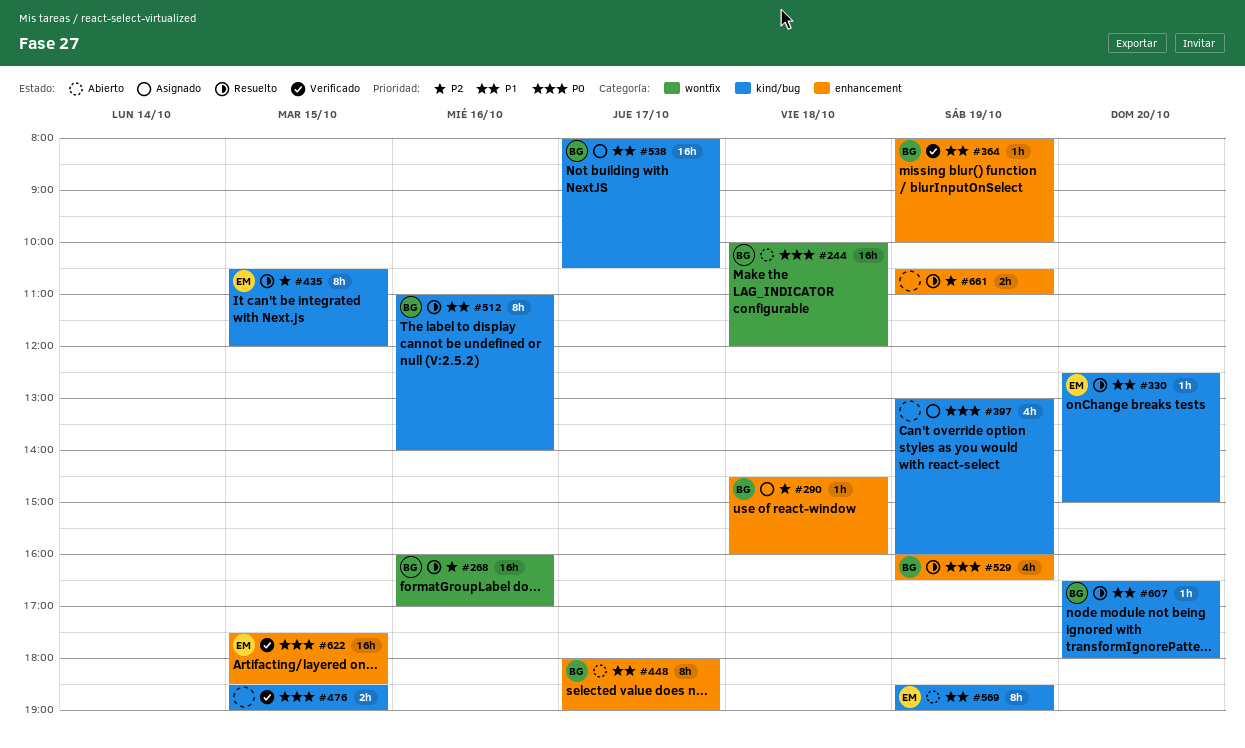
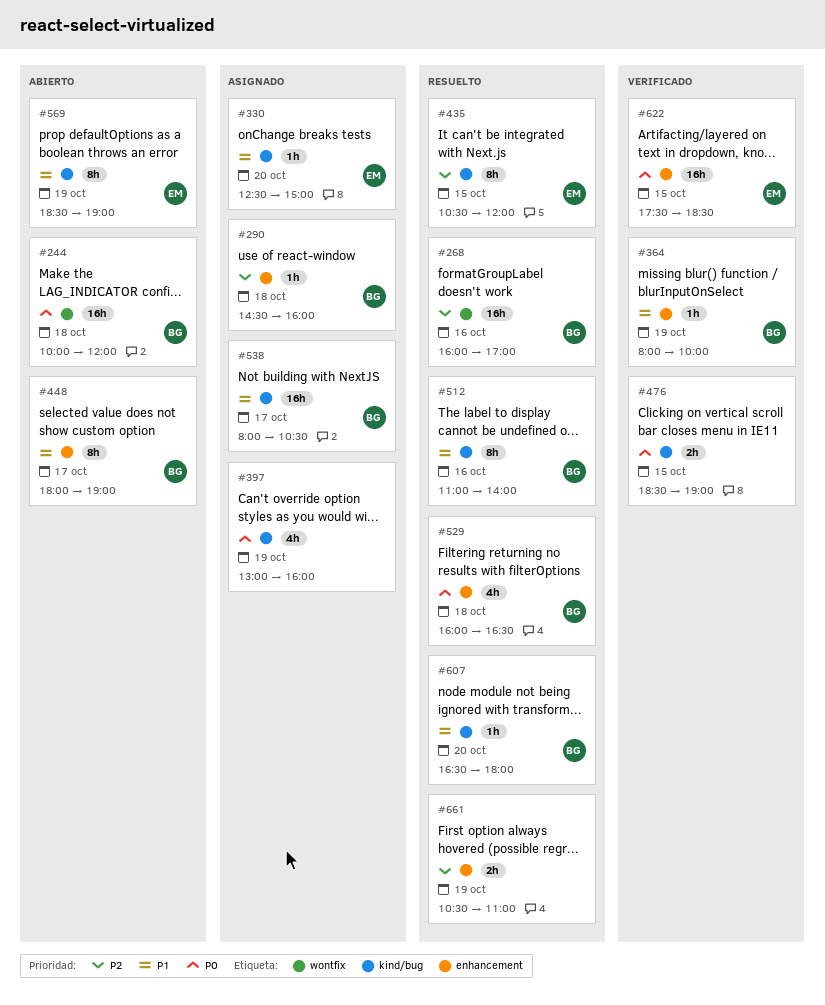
#330, status: Resuelto -> Asignado
#529, day: Oct 19 -> Oct 18

